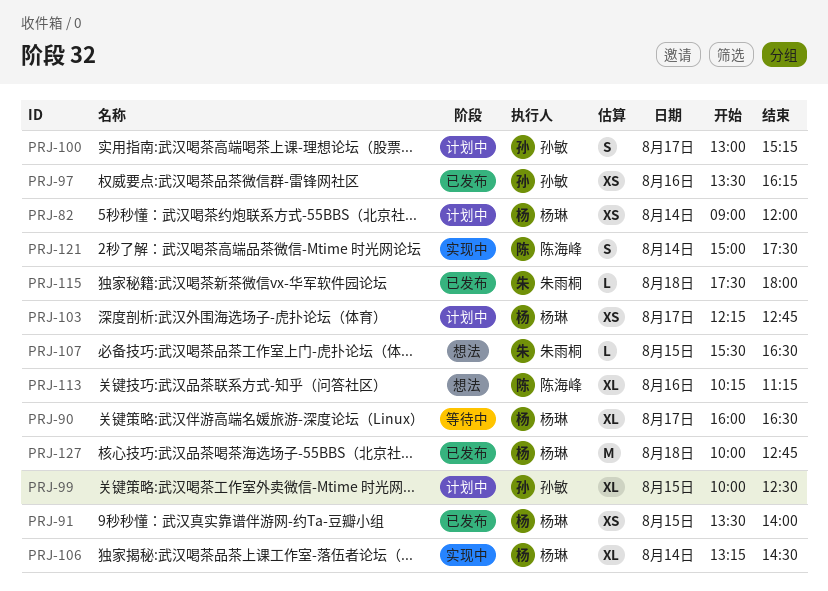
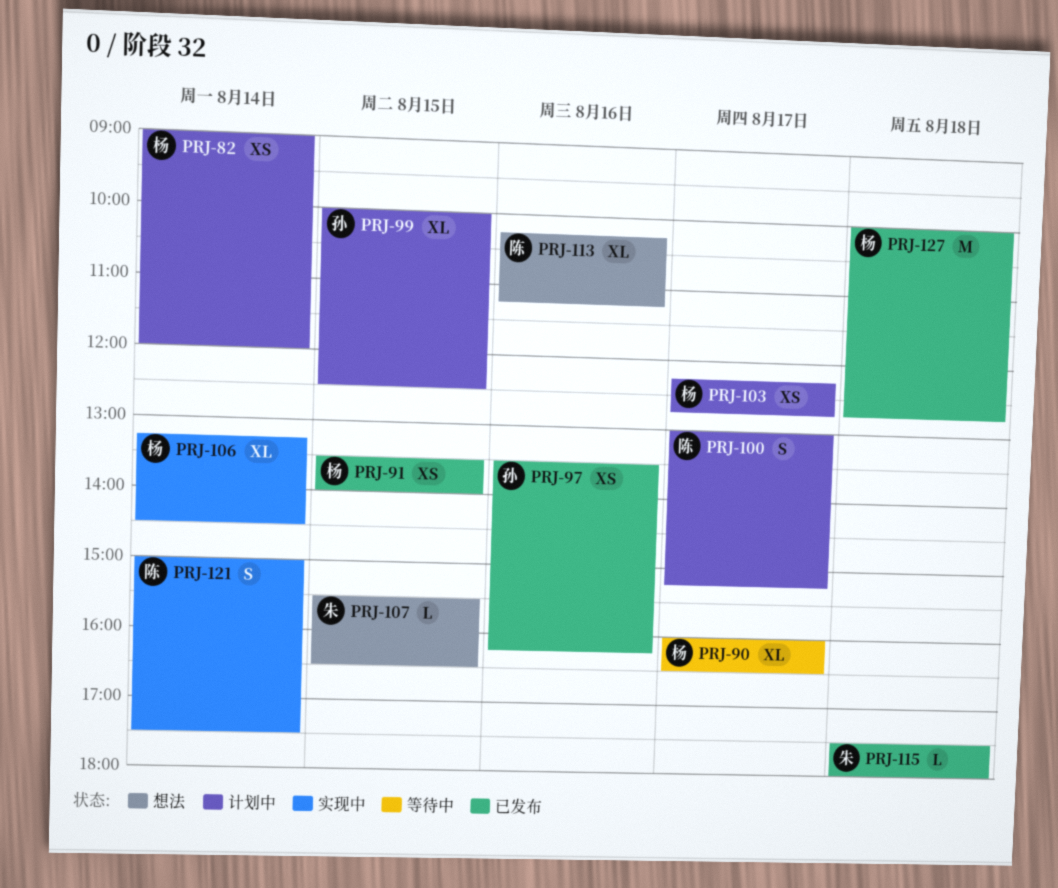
PRJ-100, owner: 孙敏 -> 陈海峰

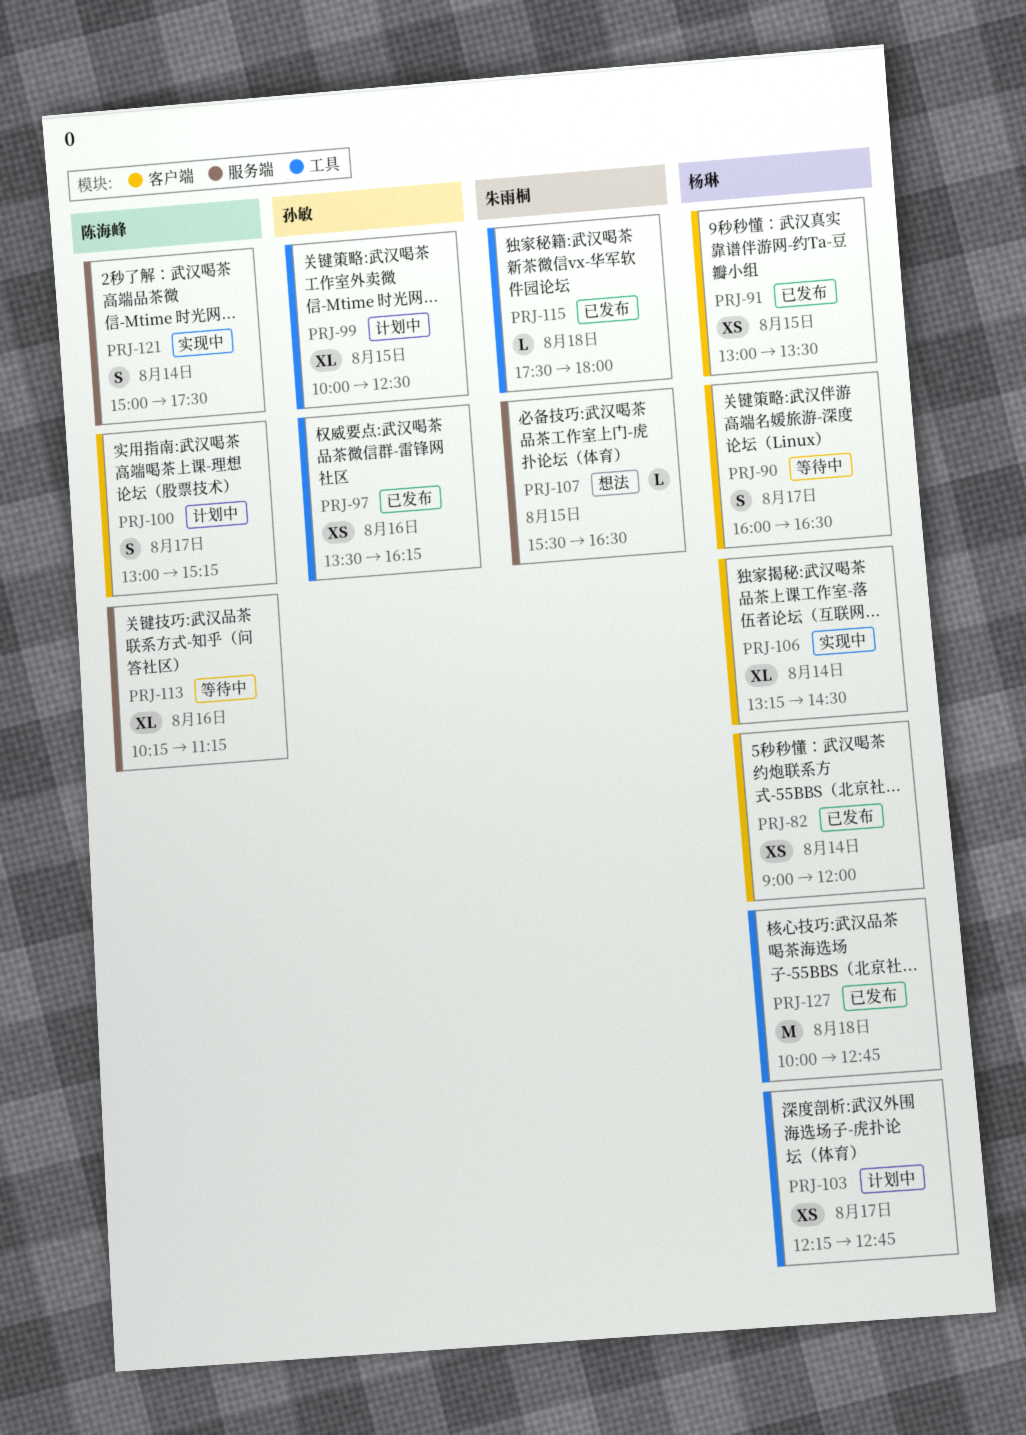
PRJ-82, status: 计划中 -> 已发布
PRJ-90, estimate: XL -> S
PRJ-91, begins: 13:30 -> 13:00
PRJ-91, ends: 14:00 -> 13:30
PRJ-113, status: 想法 -> 等待中

